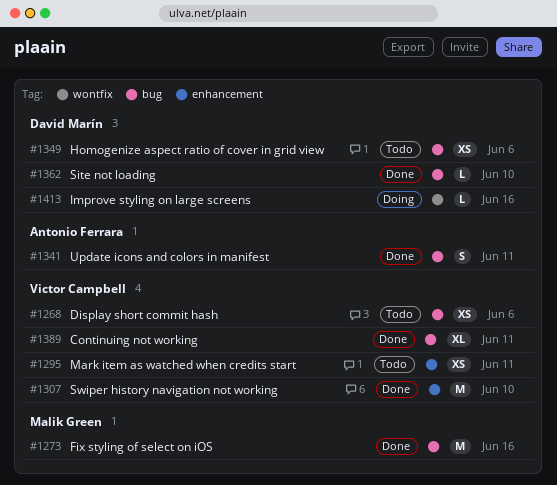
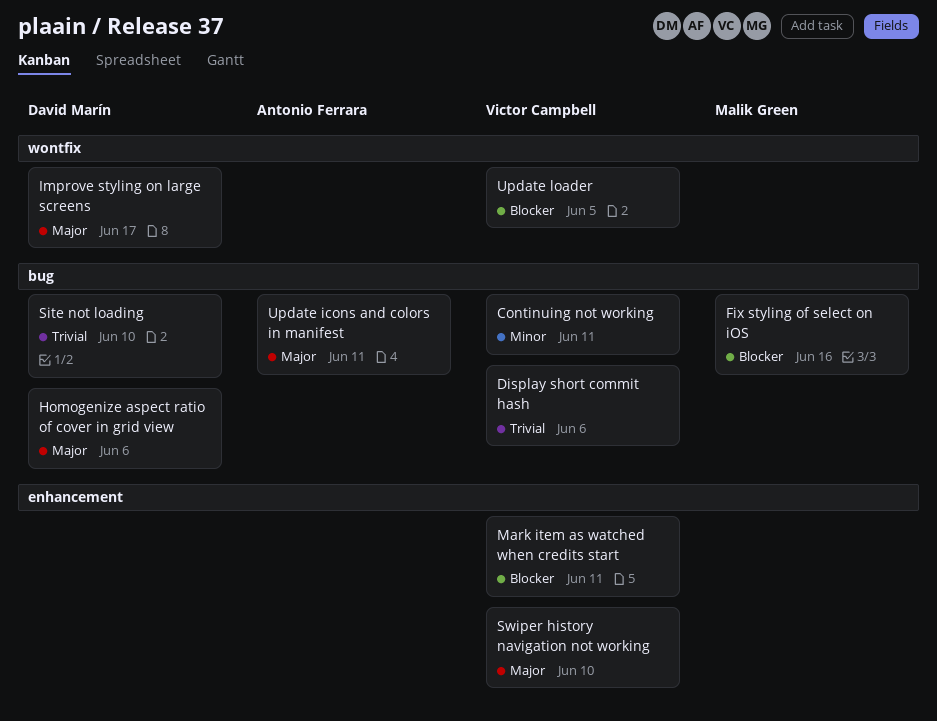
Improve styling on large screens, due: Jun 16 -> Jun 17
Update loader: none -> present

